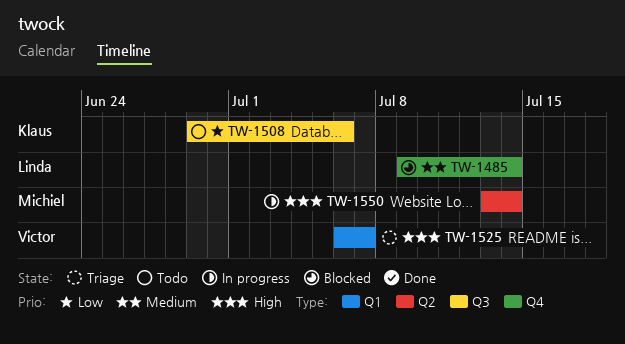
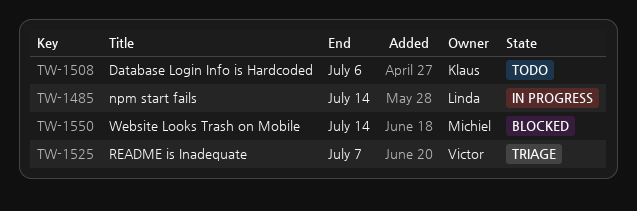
TW-1485, status: Blocked -> In progress
TW-1550, status: In progress -> Blocked

